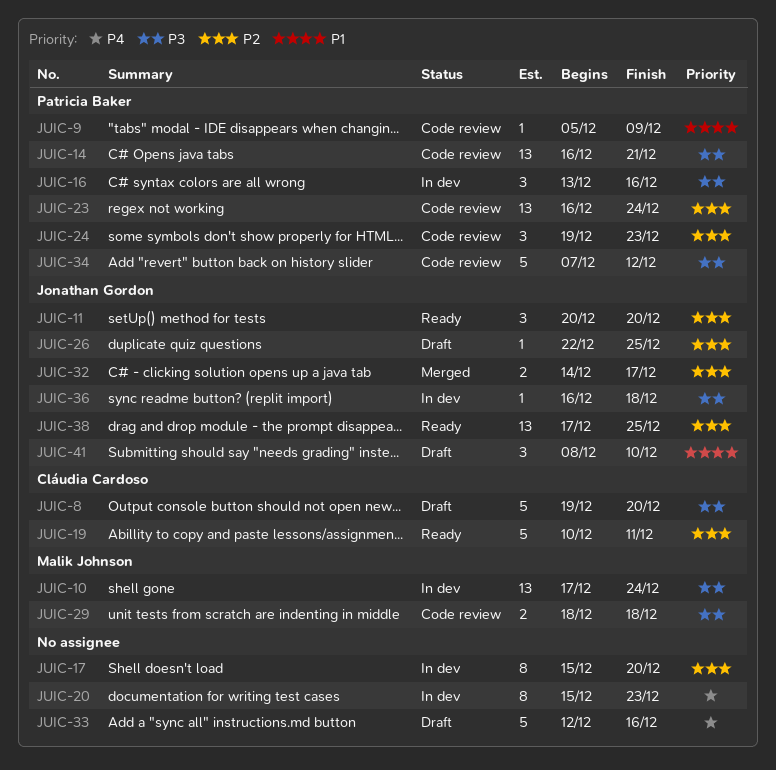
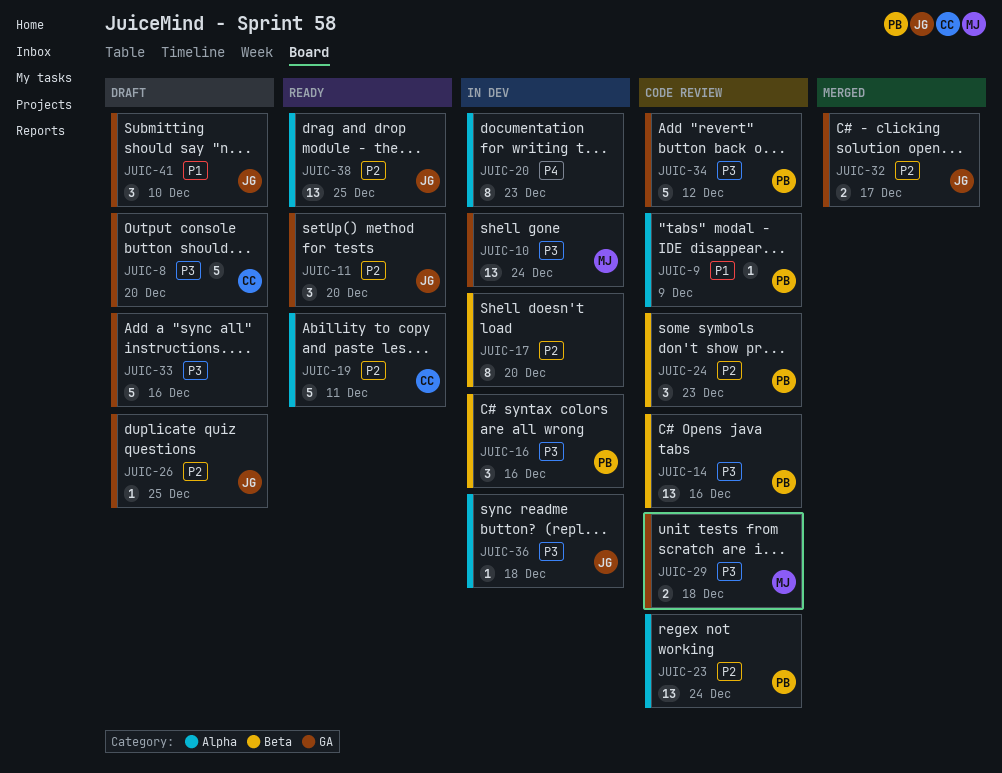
JUIC-14, due: Dec 21 -> Dec 16
JUIC-33, priority: P4 -> P3

